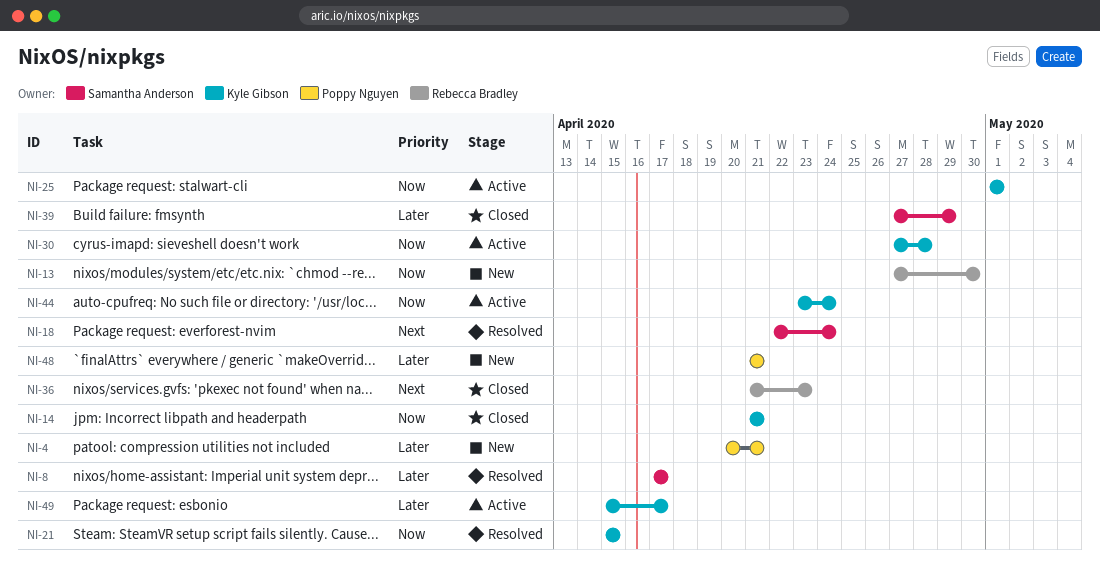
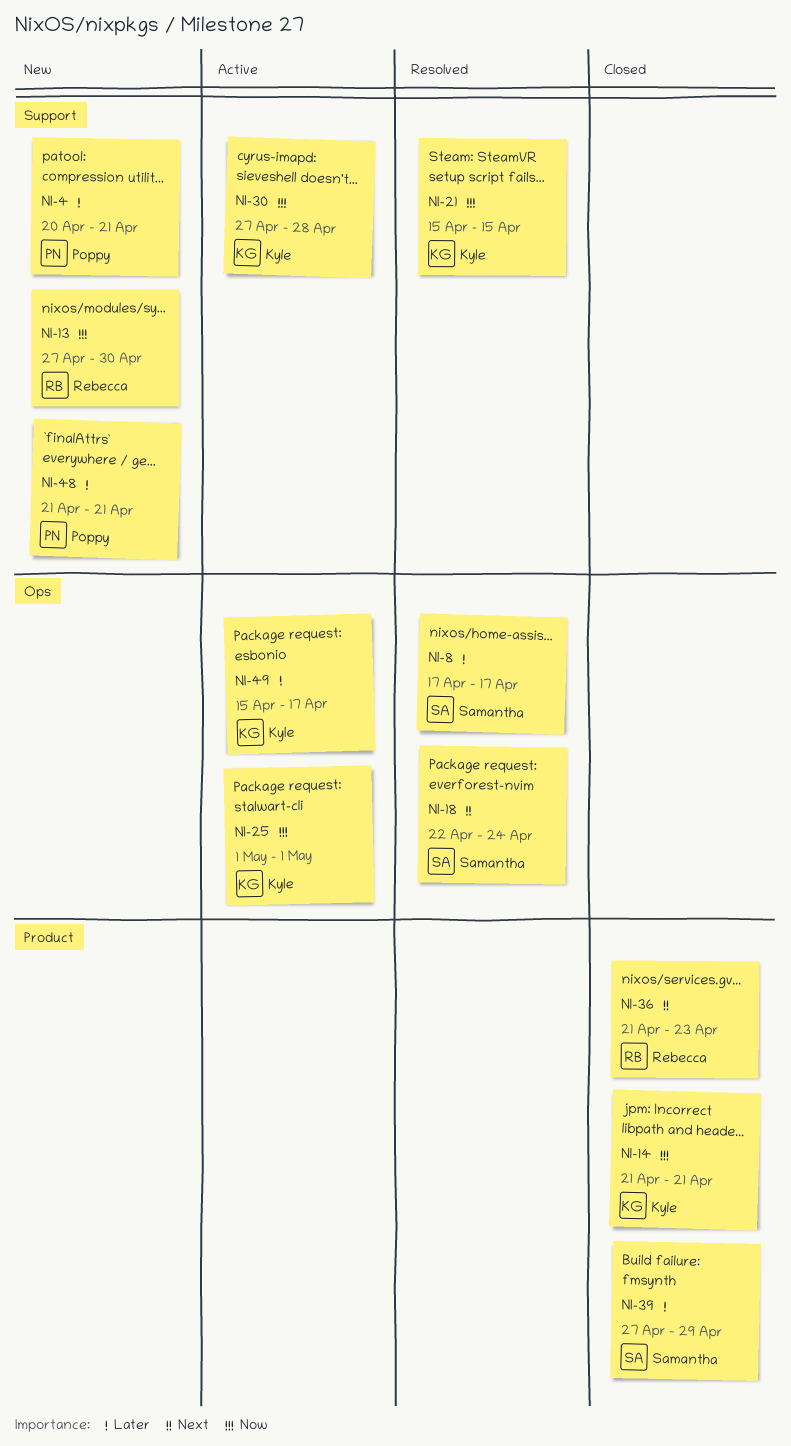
NI-44: present -> none

